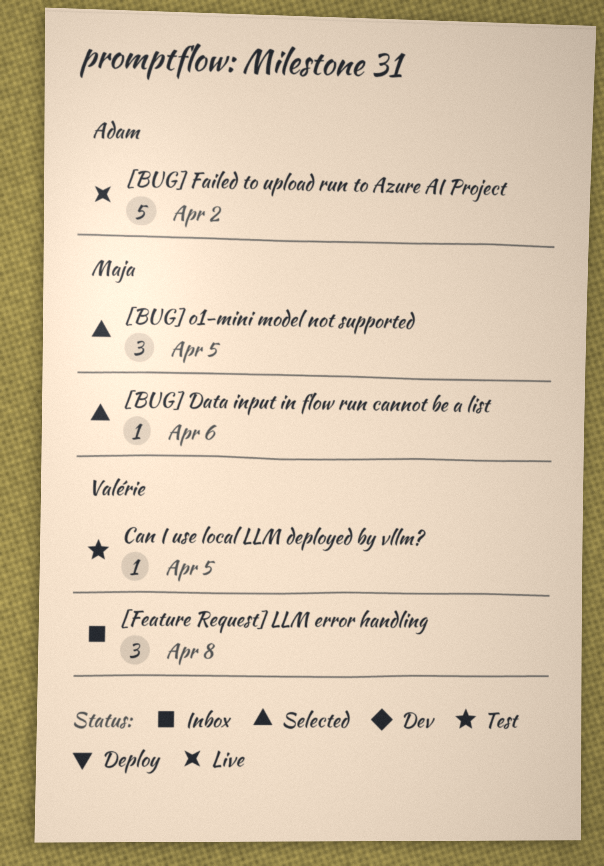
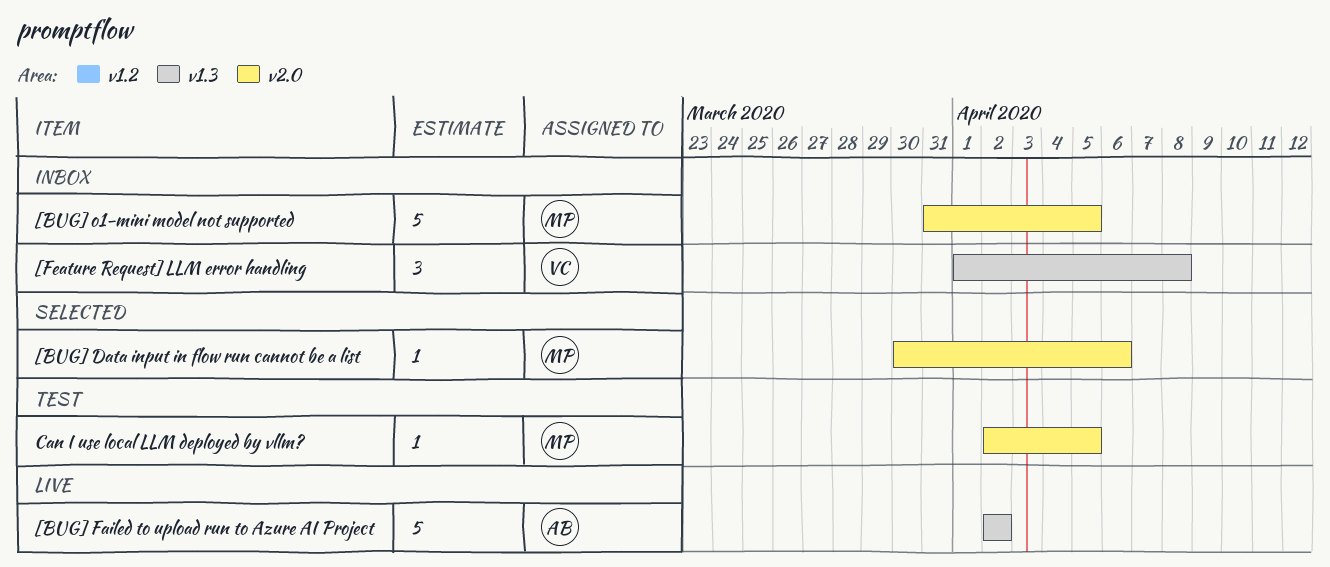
[BUG] o1-mini model not supported, status: Selected -> Inbox
[BUG] o1-mini model not supported, estimate: 3 -> 5
Can I use local LLM deployed by vllm?, owner: Valérie -> Maja

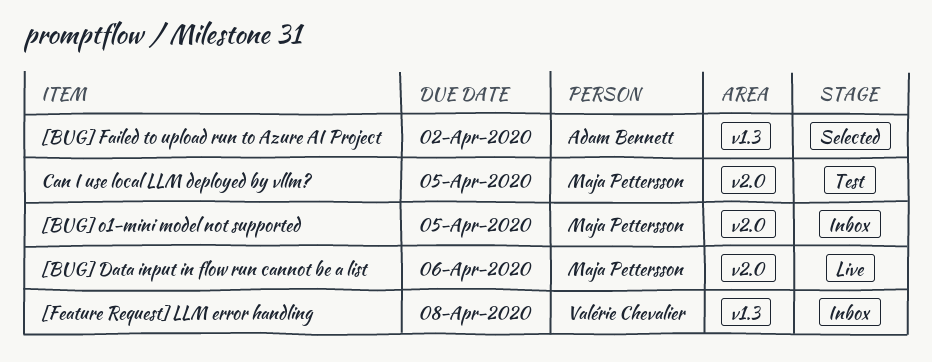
[BUG] Data input in flow run cannot be a list, status: Selected -> Live
[BUG] Failed to upload run to Azure AI Project, status: Live -> Selected

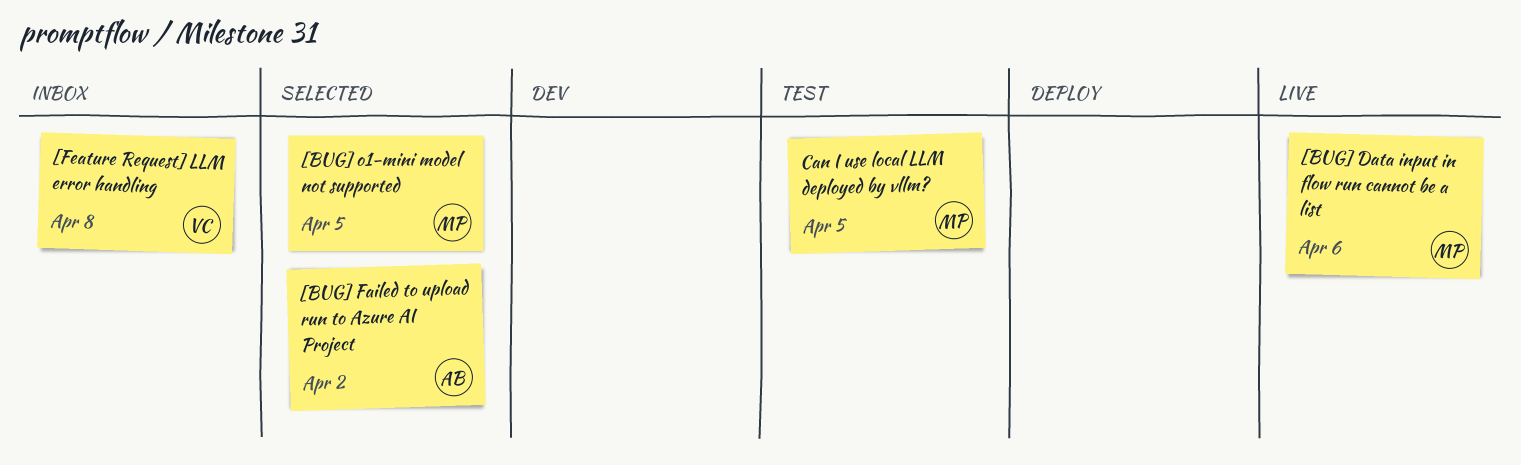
[BUG] o1-mini model not supported, status: Inbox -> Selected

